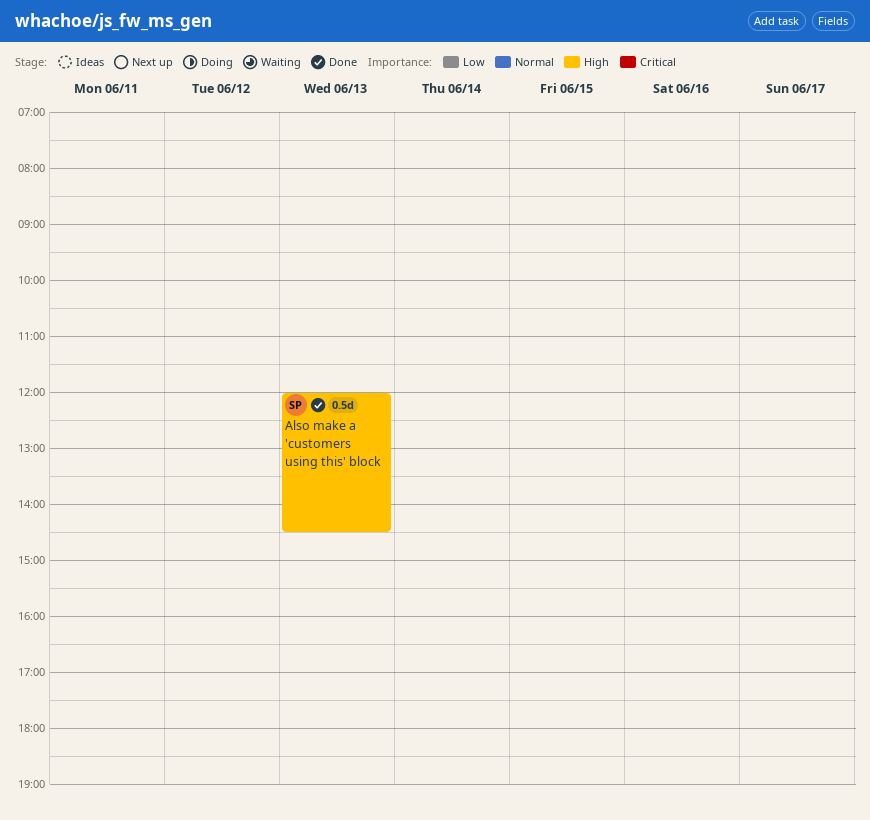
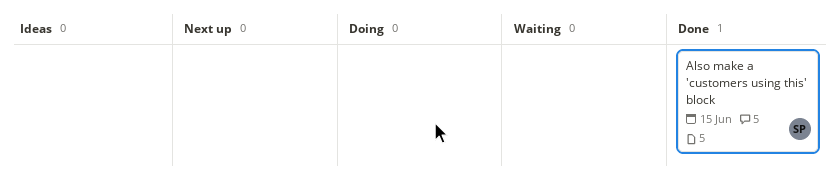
Also make a 'customers using this' block, day: Jun 13 -> Jun 15

